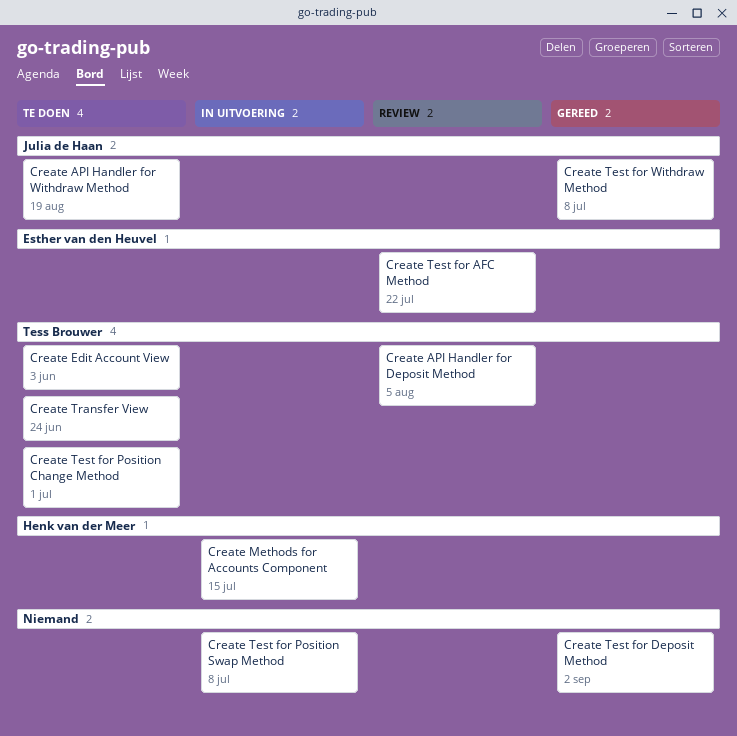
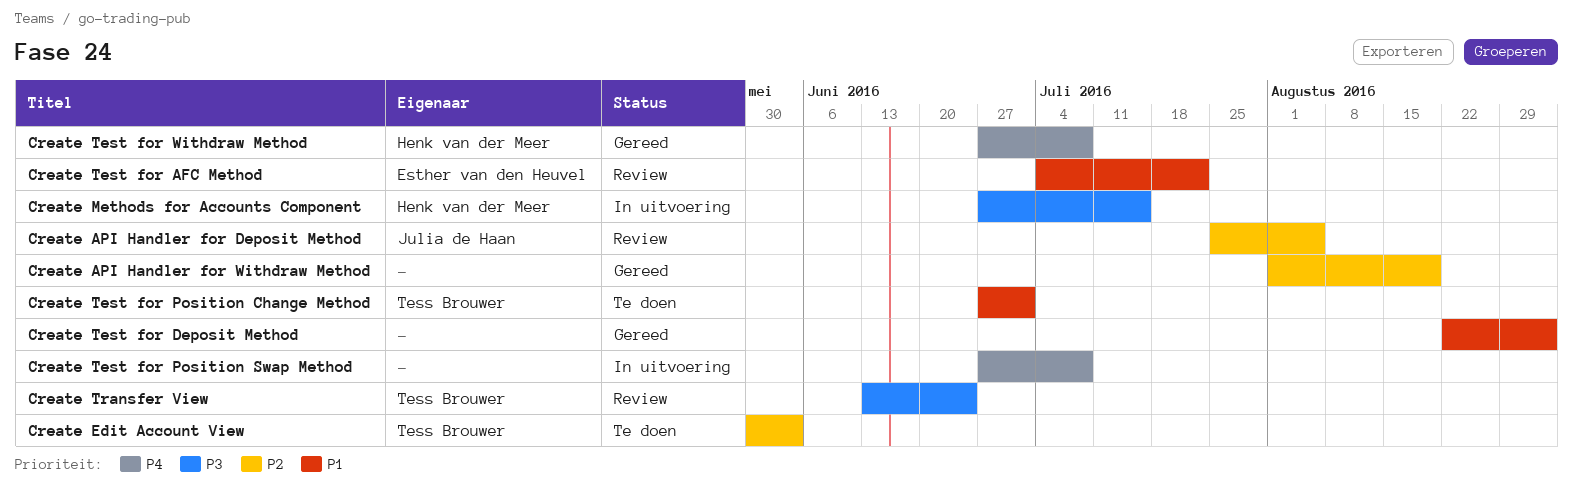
Create API Handler for Deposit Method, owner: Tess Brouwer -> Julia de Haan
Create API Handler for Withdraw Method, status: Te doen -> Gereed
Create API Handler for Withdraw Method, owner: Julia de Haan -> none
Create Test for Withdraw Method, owner: Julia de Haan -> Henk van der Meer
Create Transfer View, status: Te doen -> Review

